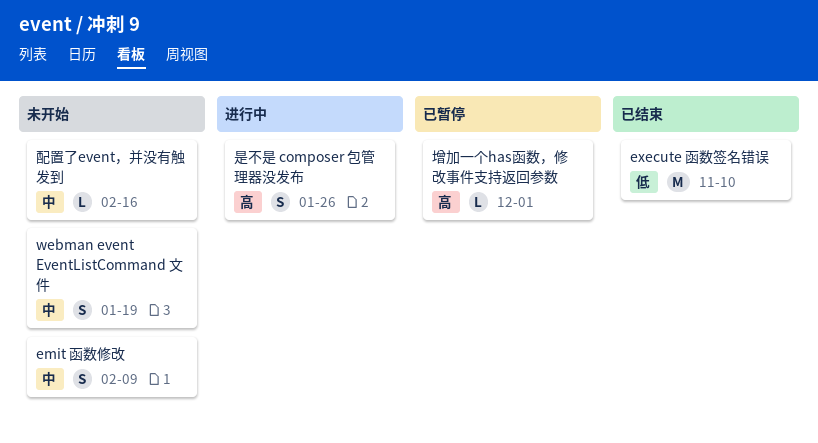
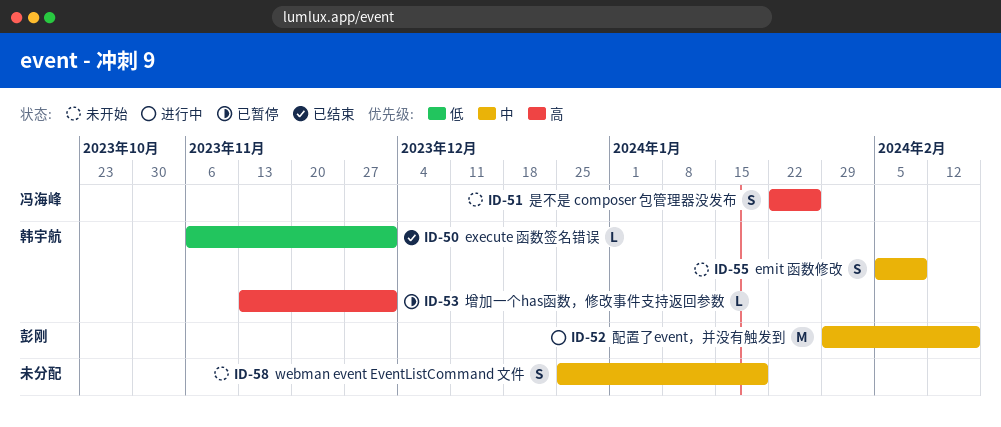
execute 函数签名错误, estimate: M -> L
execute 函数签名错误, due: Nov 10 -> Dec 1
是不是 composer 包管理器没发布, status: 进行中 -> 未开始
配置了event，并没有触发到, status: 未开始 -> 进行中
配置了event，并没有触发到, estimate: L -> M

